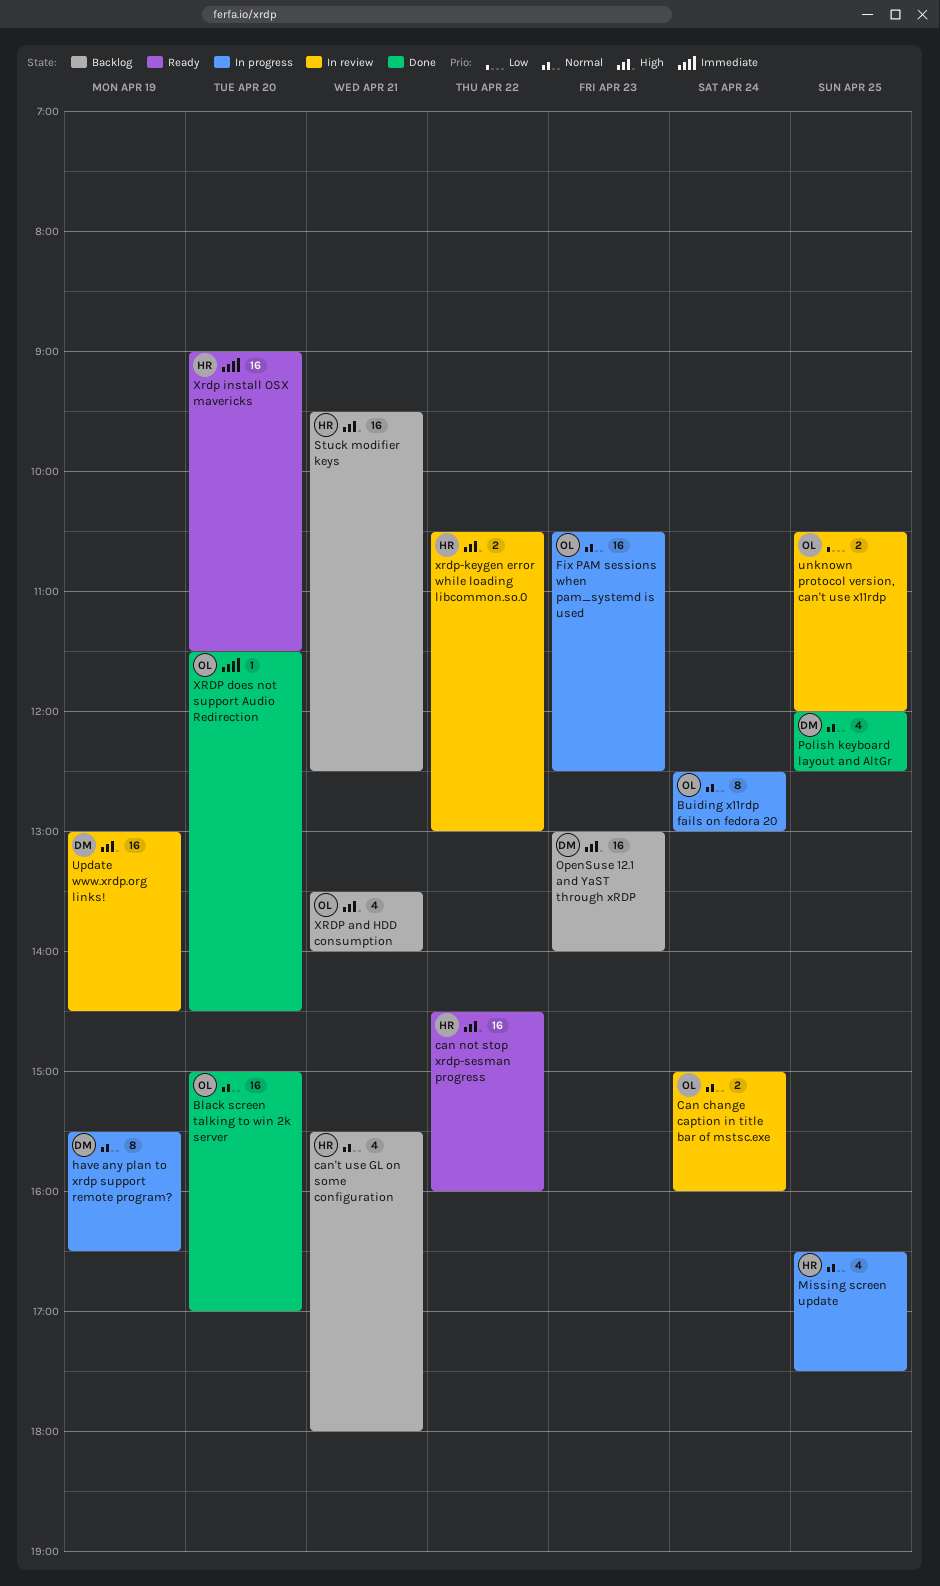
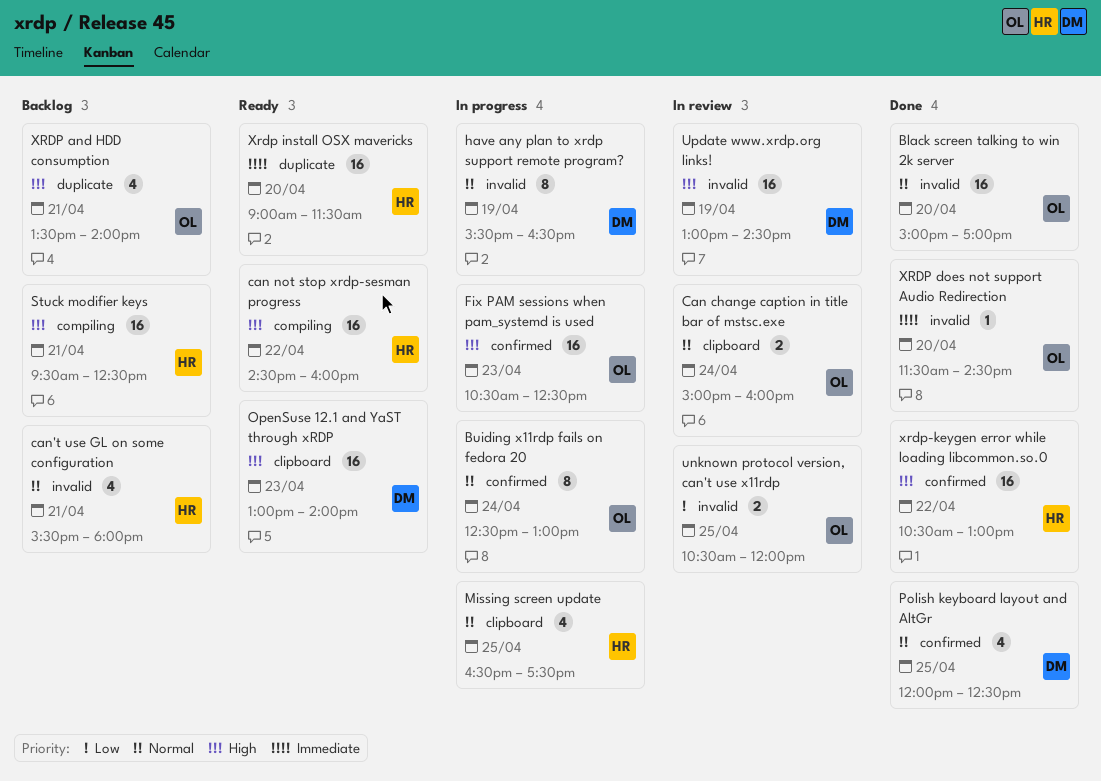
Fix PAM sessions when pam_systemd is used, priority: Normal -> High
OpenSuse 12.1 and YaST through xRDP, status: Backlog -> Ready
xrdp-keygen error while loading libcommon.so.0, status: In review -> Done
xrdp-keygen error while loading libcommon.so.0, estimate: 2 -> 16

